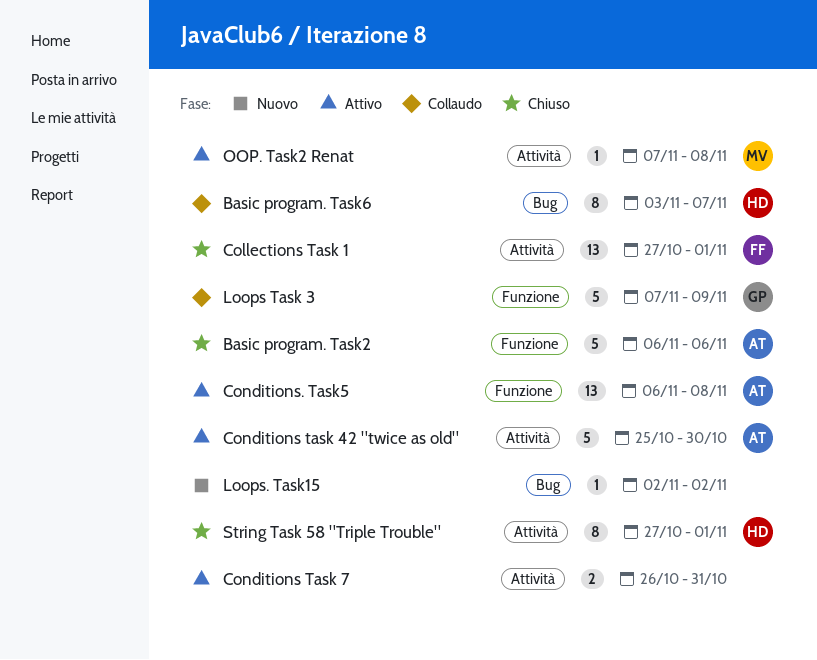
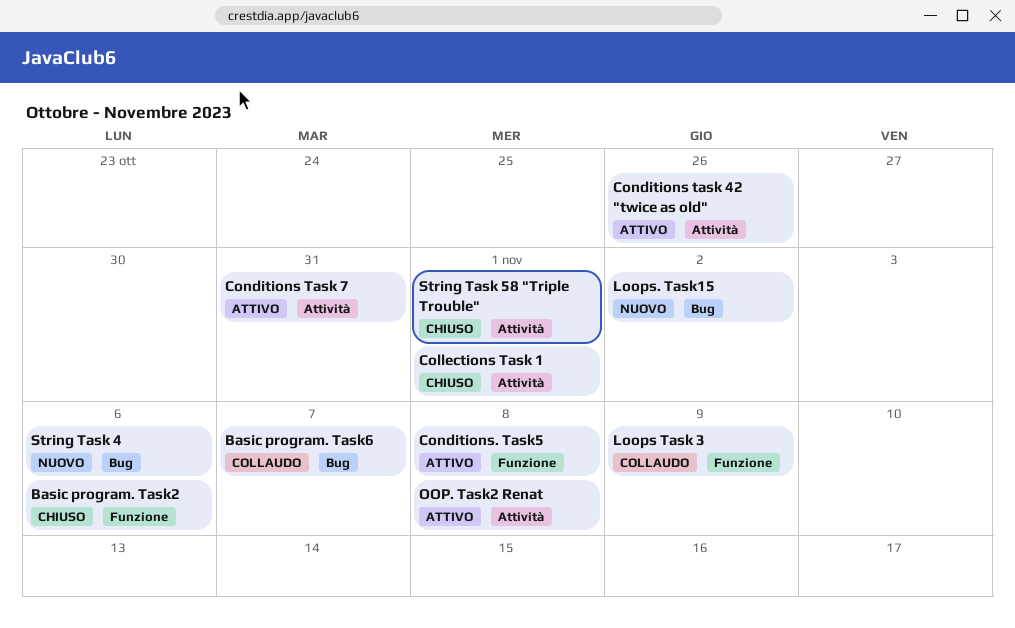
Conditions task 42 "twice as old", due: Oct 30 -> Oct 26
String Task 4: none -> present

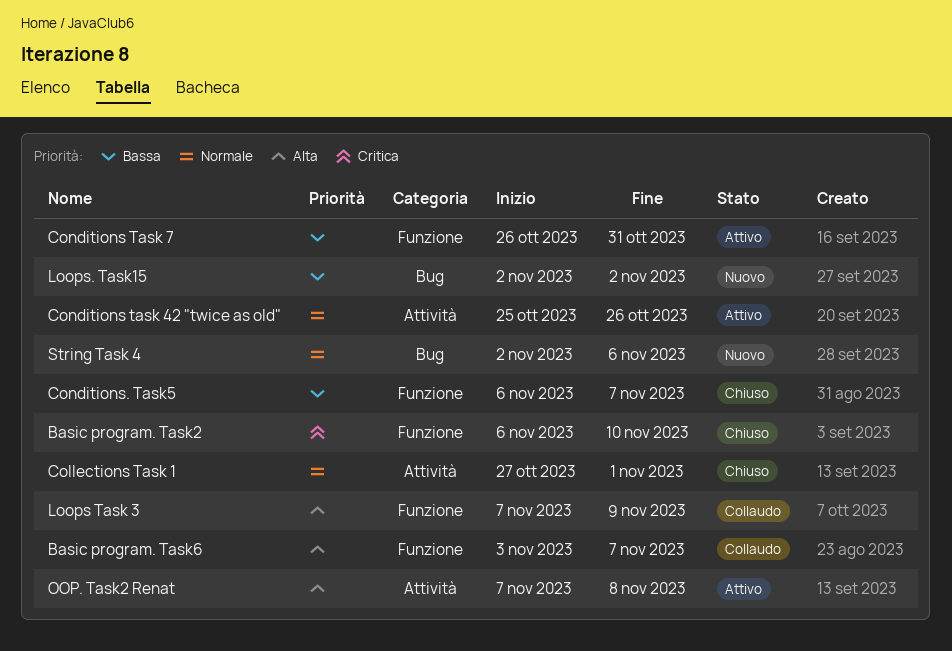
Basic program. Task2, due: Nov 6 -> Nov 10
Basic program. Task6, label: Bug -> Funzione
Conditions Task 7, label: Attività -> Funzione
Conditions. Task5, status: Attivo -> Chiuso
Conditions. Task5, due: Nov 8 -> Nov 7
String Task 58 "Triple Trouble": present -> none

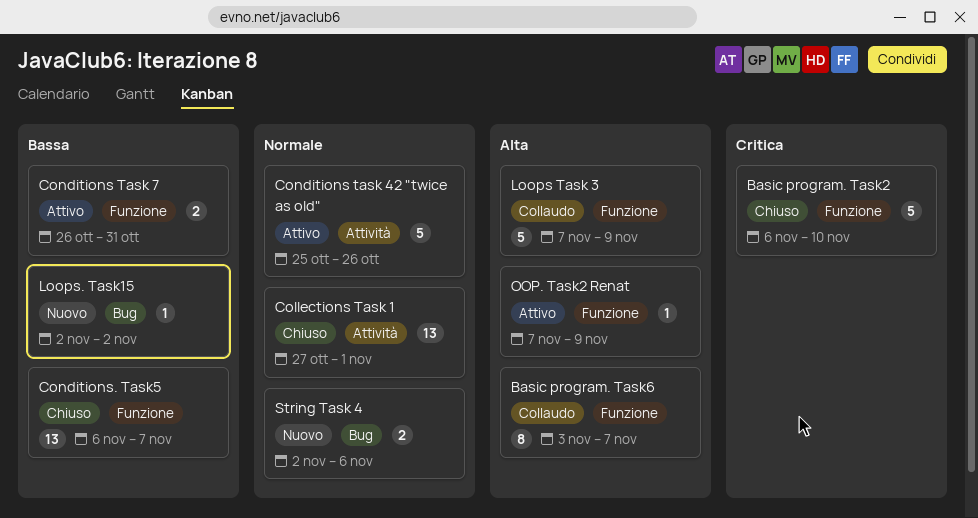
OOP. Task2 Renat, label: Attività -> Funzione
OOP. Task2 Renat, due: Nov 8 -> Nov 9

